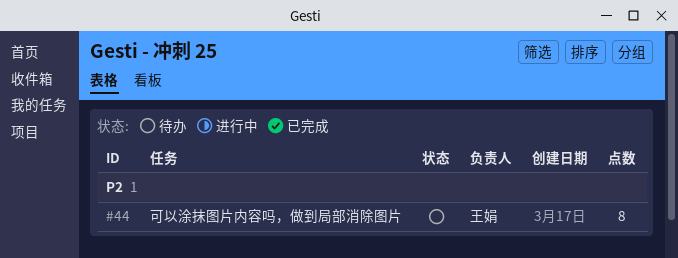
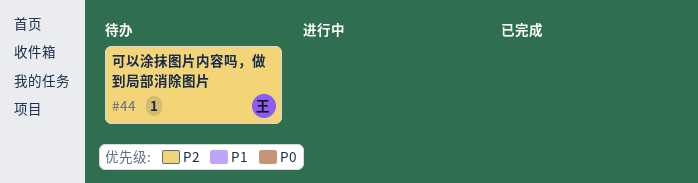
#44, estimate: 8 -> 1

